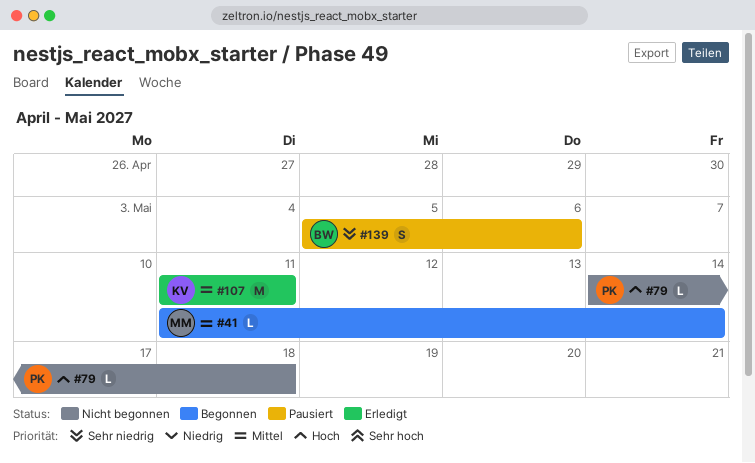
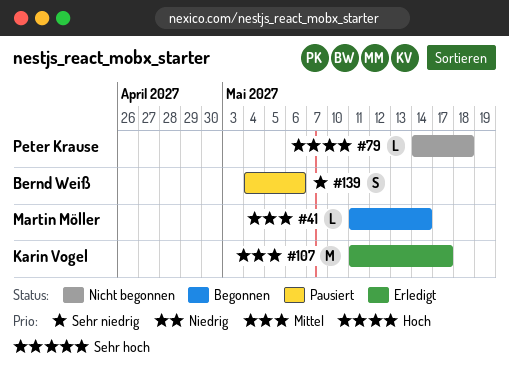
#107, due: May 11 -> May 17
#139, start: May 5 -> May 4

